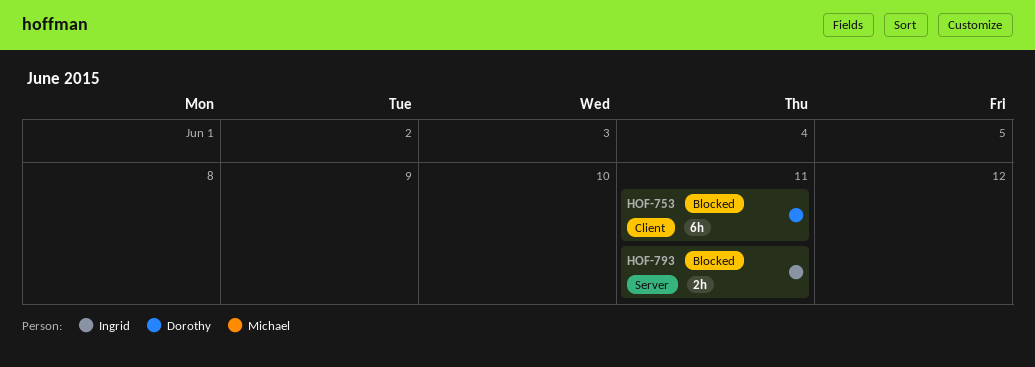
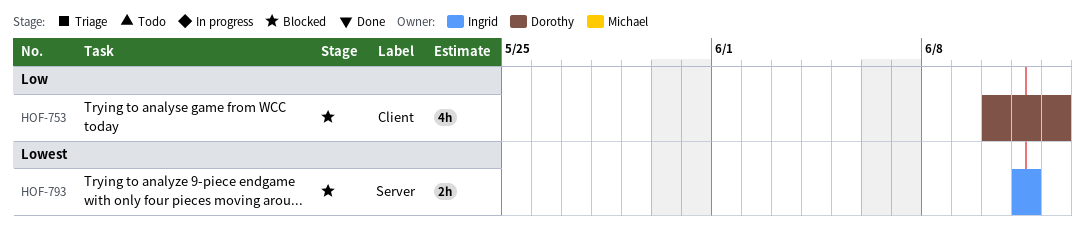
HOF-753, estimate: 6h -> 4h
HOF-753, due: Jun 11 -> Jun 12

